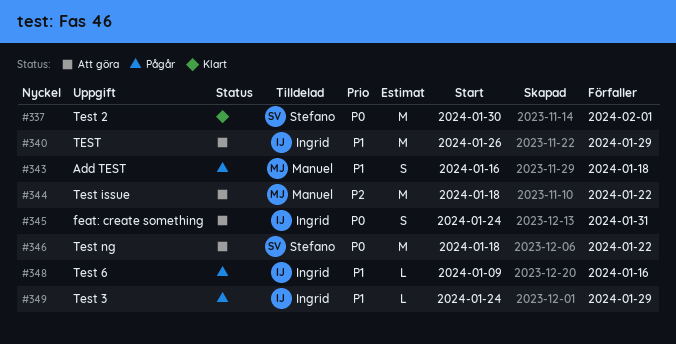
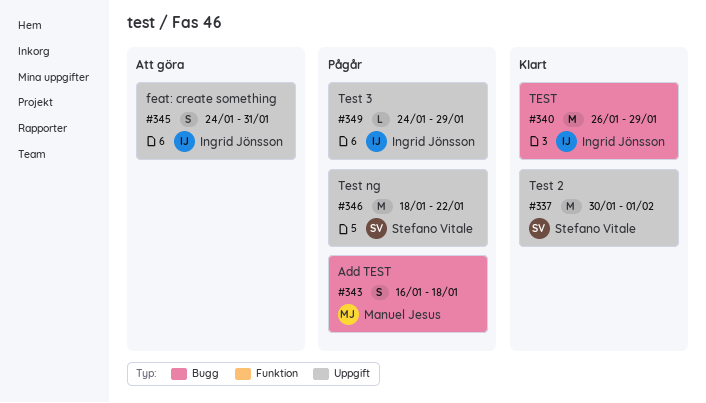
#340, status: Att göra -> Klart
#344: present -> none
#346, status: Att göra -> Pågår
#348: present -> none

